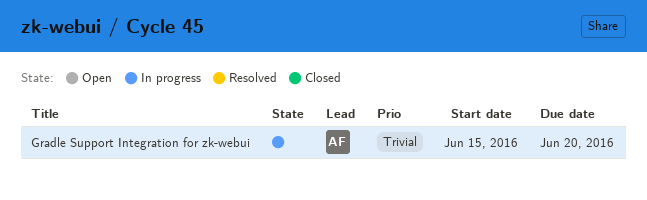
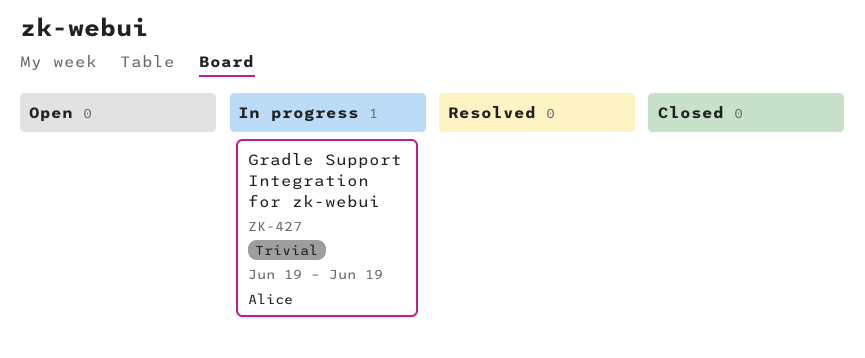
Gradle Support Integration for zk-webui, start: Jun 15 -> Jun 19
Gradle Support Integration for zk-webui, due: Jun 20 -> Jun 19

